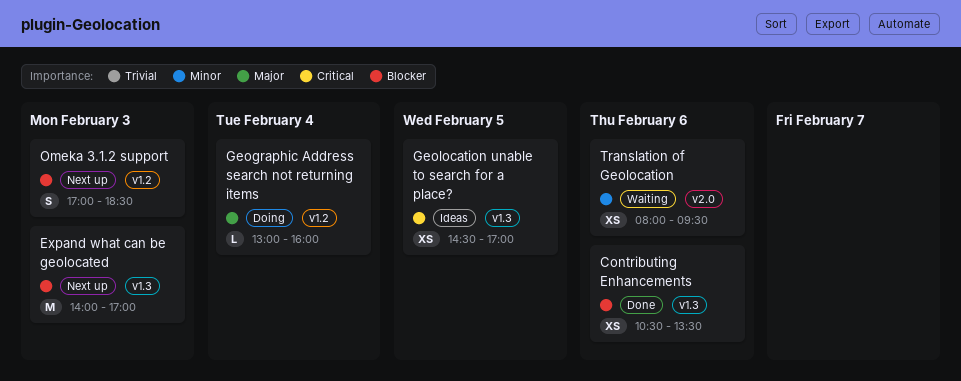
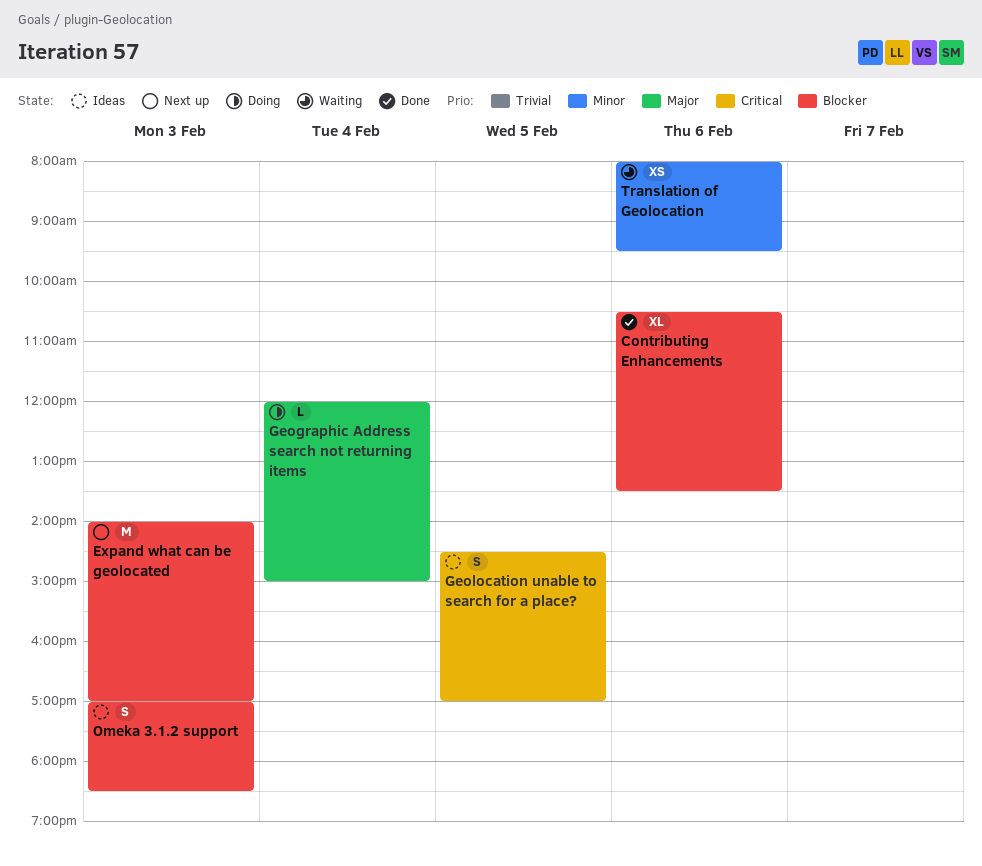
Contributing Enhancements, estimate: XS -> XL
Geographic Address search not returning items, begins: 13:00 -> 12:00
Geographic Address search not returning items, ends: 16:00 -> 15:00
Geolocation unable to search for a place?, estimate: XS -> S
Omeka 3.1.2 support, status: Next up -> Ideas

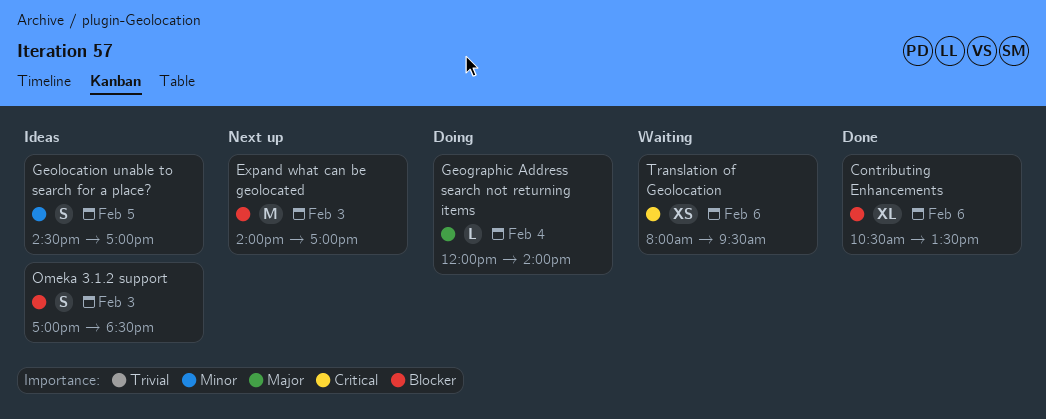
Geographic Address search not returning items, ends: 15:00 -> 14:00
Geolocation unable to search for a place?, priority: Critical -> Minor
Translation of Geolocation, priority: Minor -> Critical

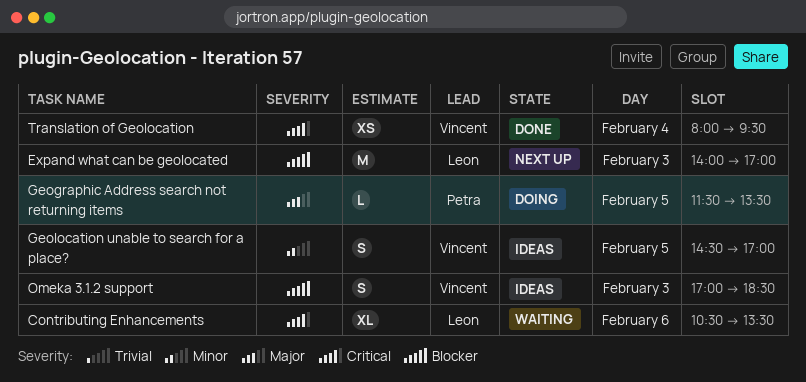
Contributing Enhancements, status: Done -> Waiting
Contributing Enhancements, priority: Blocker -> Critical
Geographic Address search not returning items, day: Feb 4 -> Feb 5
Geographic Address search not returning items, begins: 12:00 -> 11:30
Geographic Address search not returning items, ends: 14:00 -> 13:30
Translation of Geolocation, status: Waiting -> Done
Translation of Geolocation, day: Feb 6 -> Feb 4

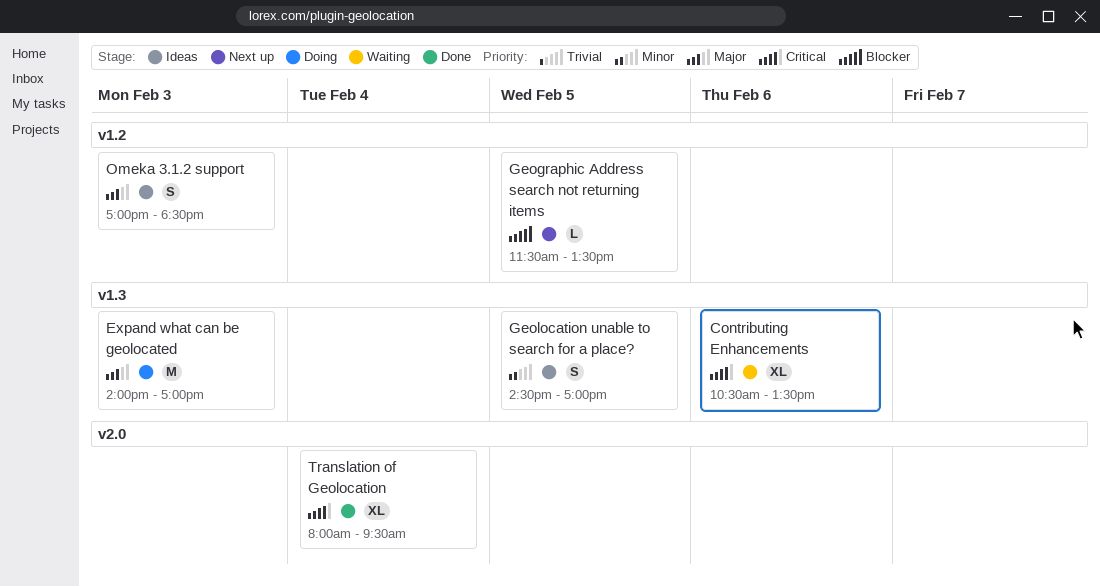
Expand what can be geolocated, status: Next up -> Doing
Expand what can be geolocated, priority: Blocker -> Major
Geographic Address search not returning items, status: Doing -> Next up
Geographic Address search not returning items, priority: Major -> Blocker
Omeka 3.1.2 support, priority: Blocker -> Major
Translation of Geolocation, estimate: XS -> XL

